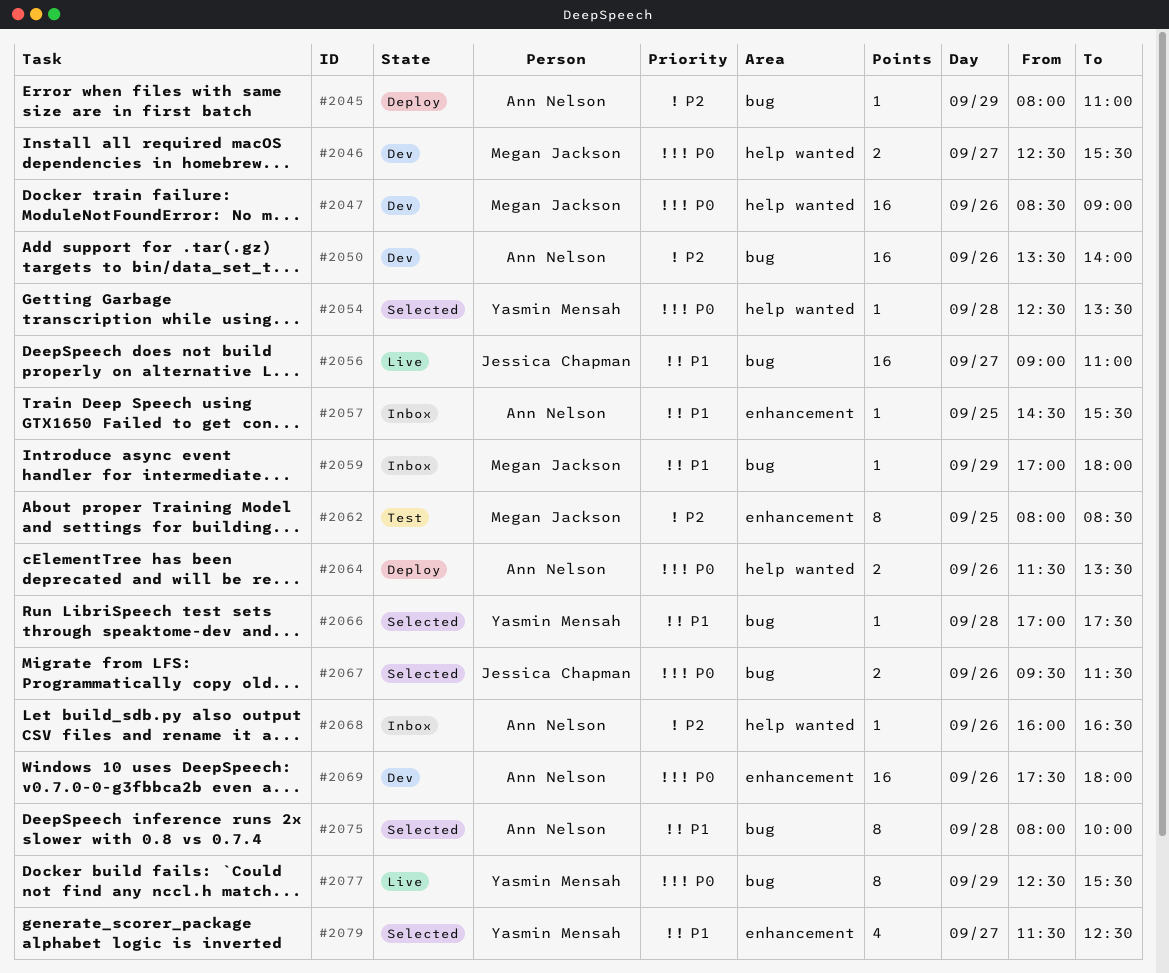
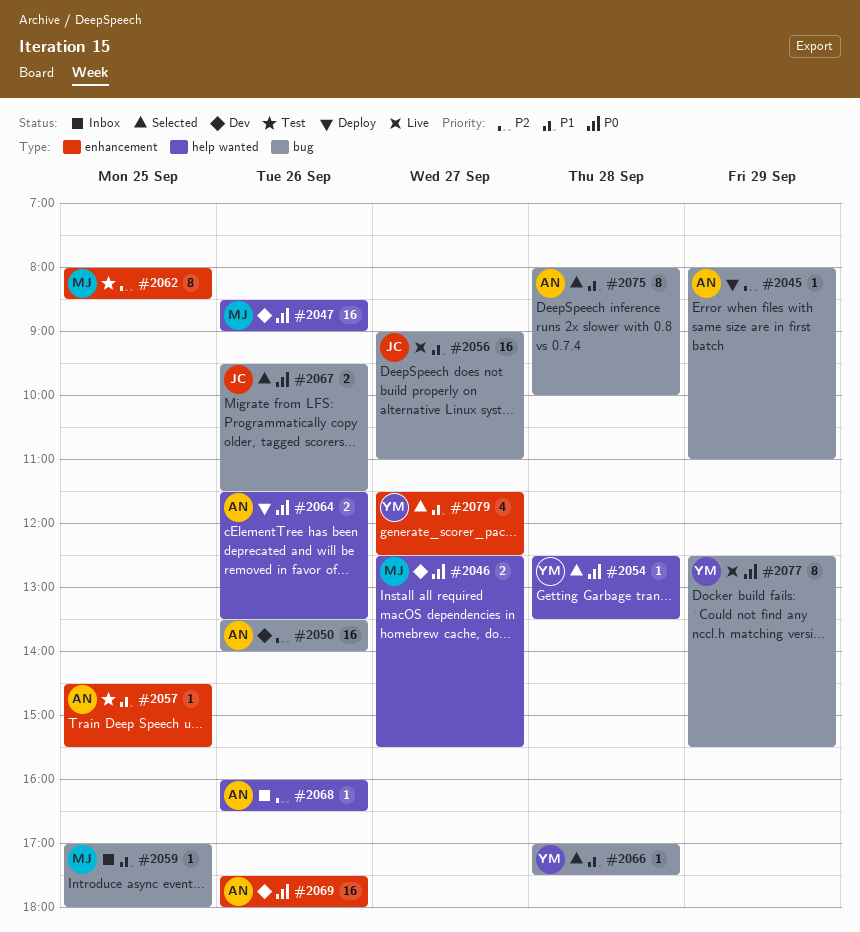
#2057, status: Inbox -> Test
#2059, day: Sep 29 -> Sep 25

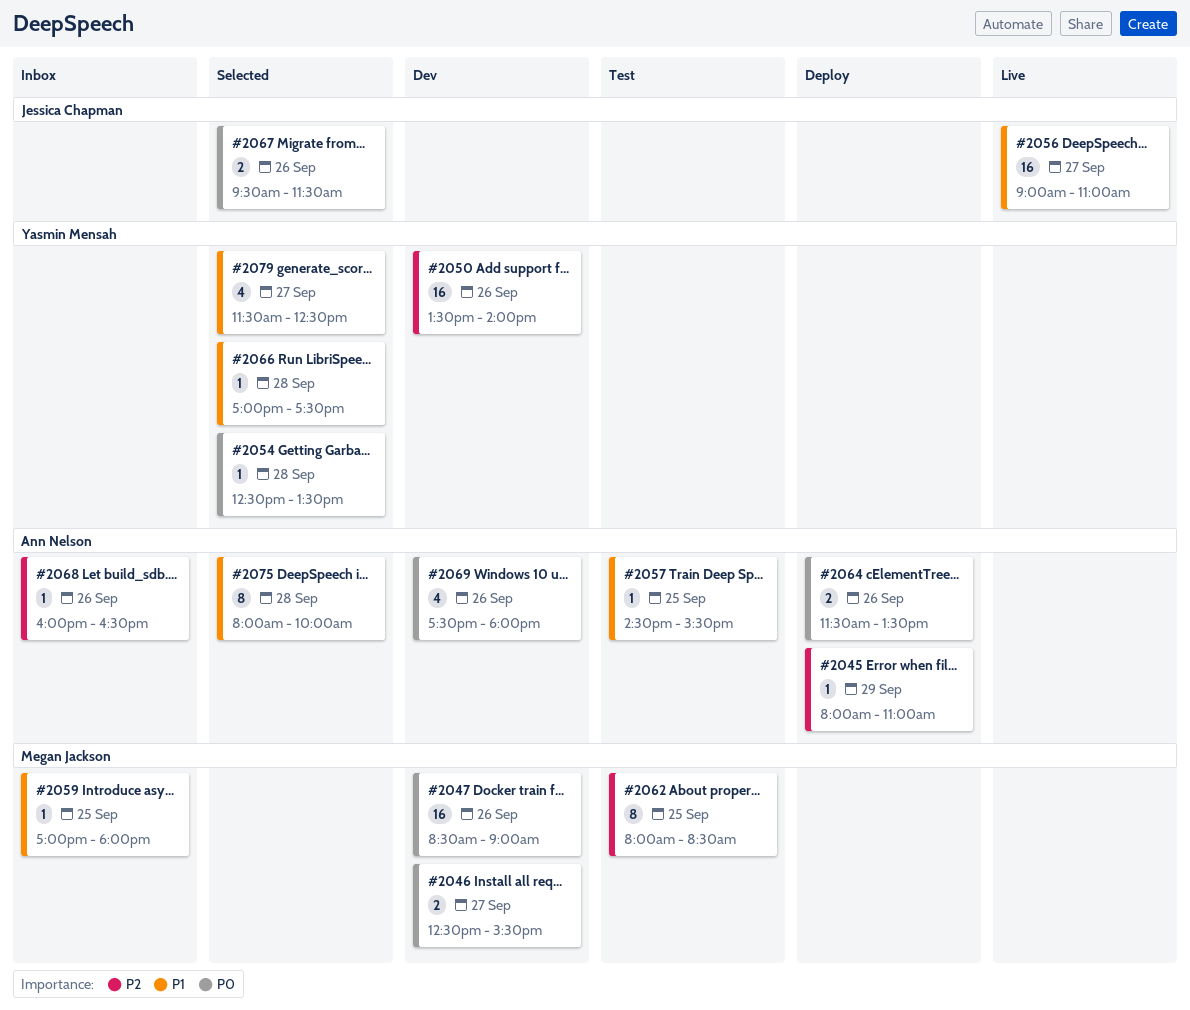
#2050, owner: Ann Nelson -> Yasmin Mensah
#2069, estimate: 16 -> 4
#2077: present -> none

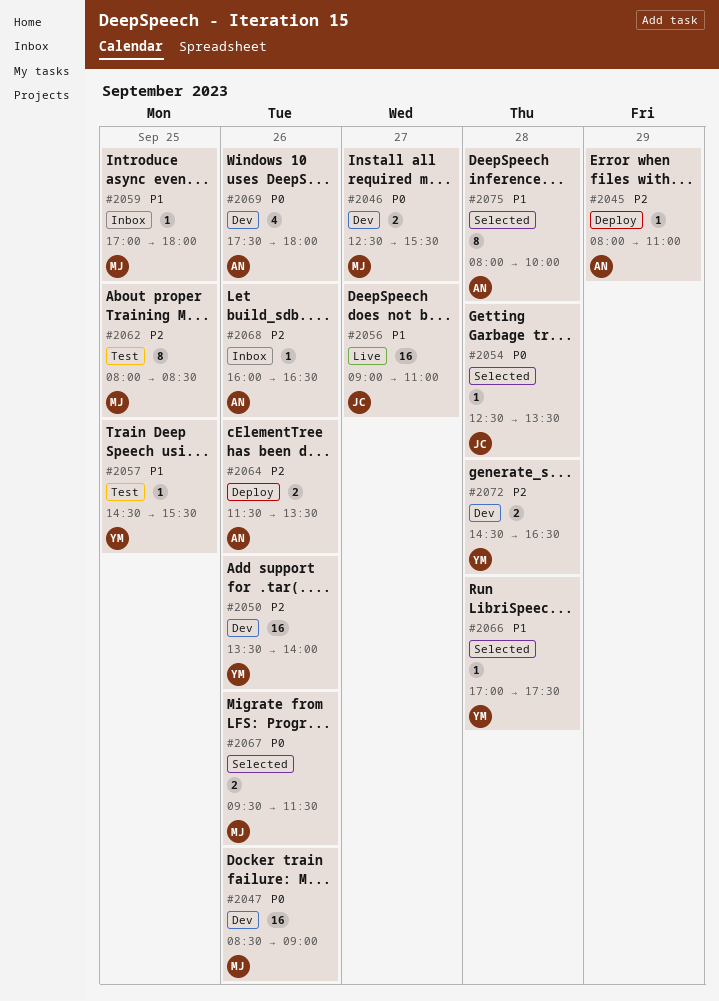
#2054, owner: Yasmin Mensah -> Jessica Chapman
#2057, owner: Ann Nelson -> Yasmin Mensah
#2064, priority: P0 -> P2
#2067, owner: Jessica Chapman -> Megan Jackson
#2072: none -> present
#2079: present -> none

